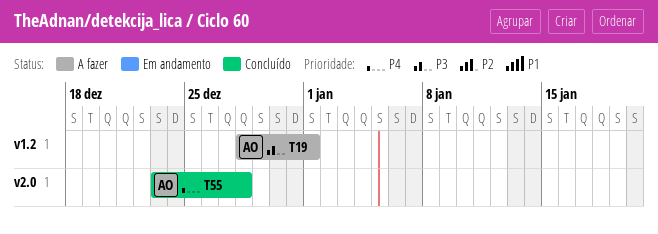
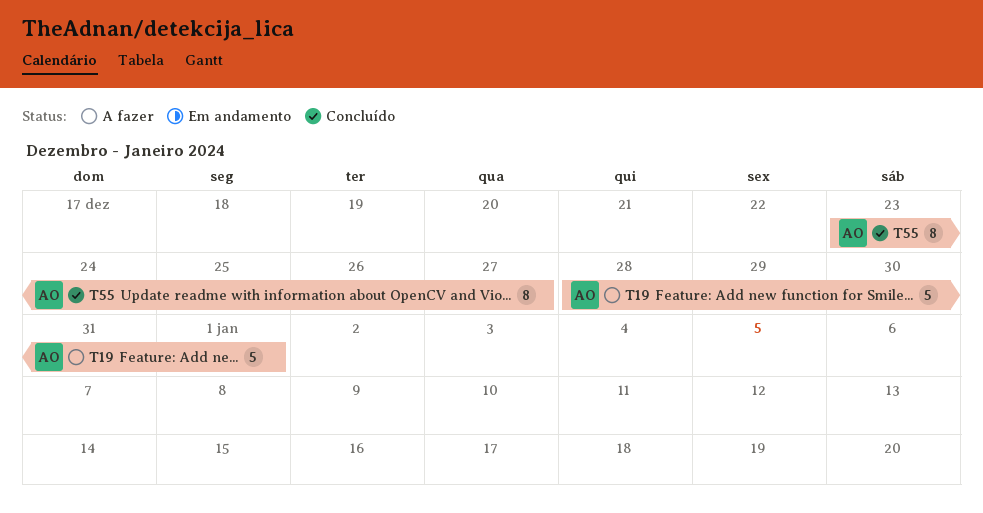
T55, due: Dec 28 -> Dec 27

